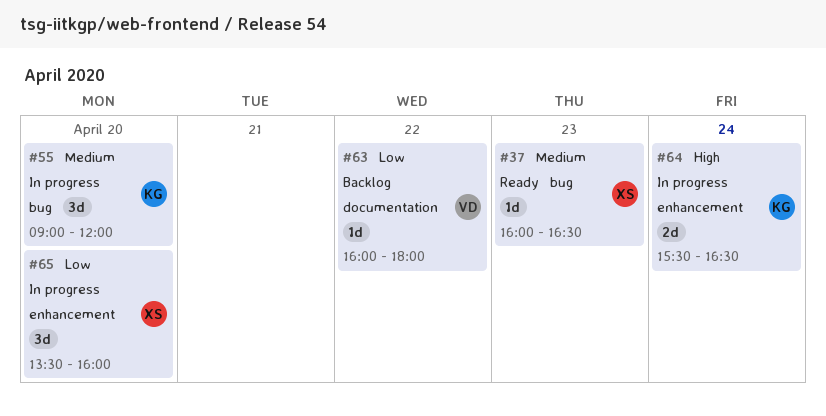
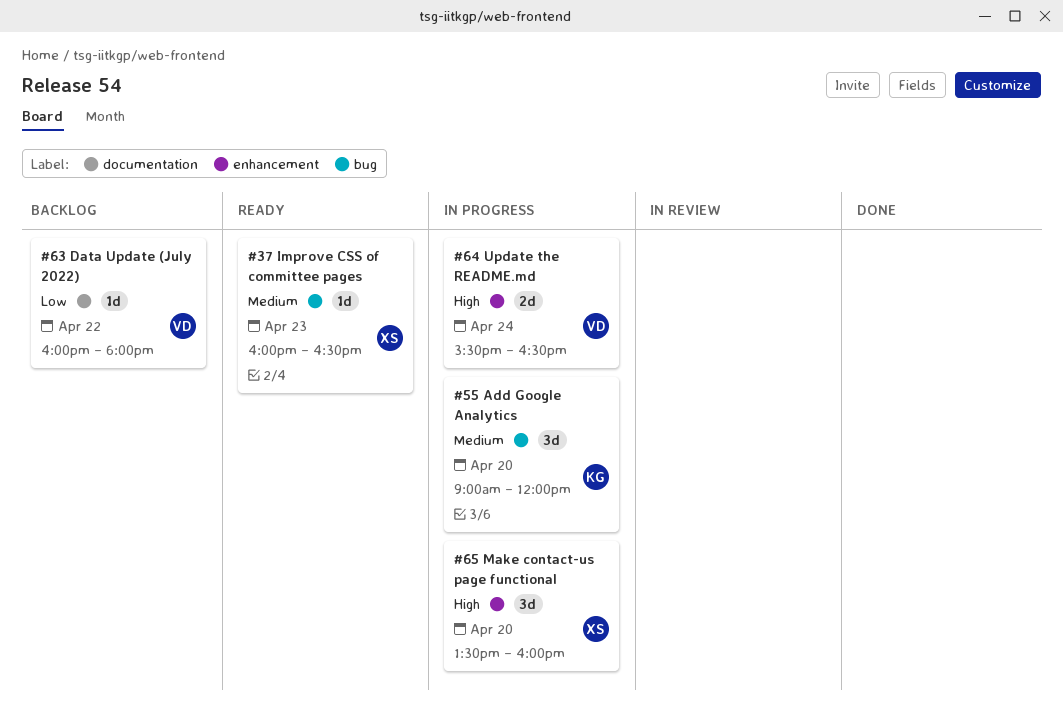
#64, owner: KG -> VD
#65, priority: Low -> High

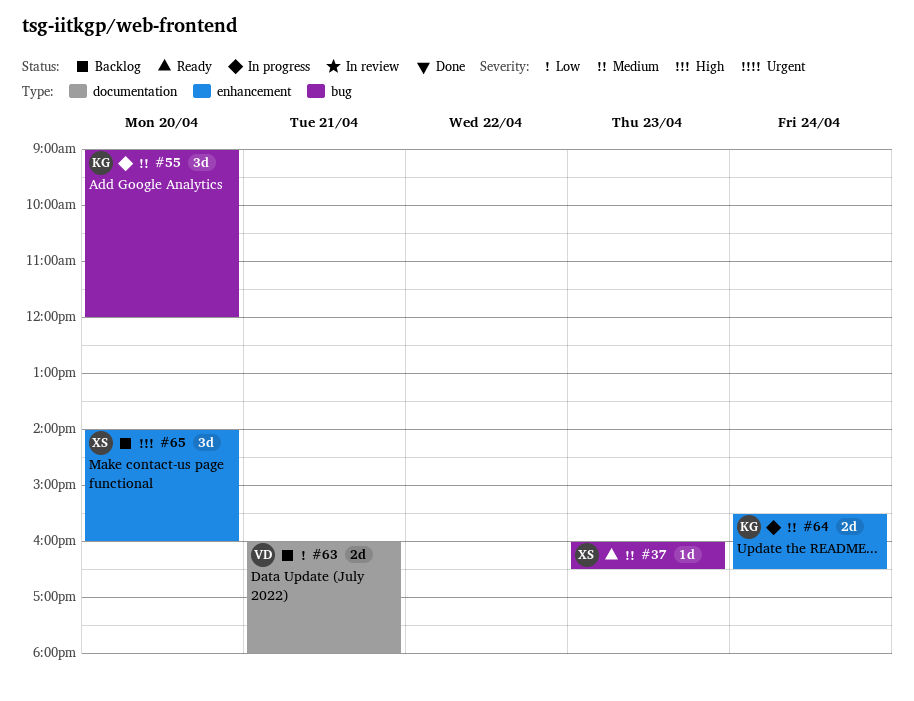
#63, estimate: 1d -> 2d
#63, day: Apr 22 -> Apr 21
#64, owner: VD -> KG
#64, priority: High -> Medium
#65, status: In progress -> Backlog
#65, begins: 13:30 -> 14:00

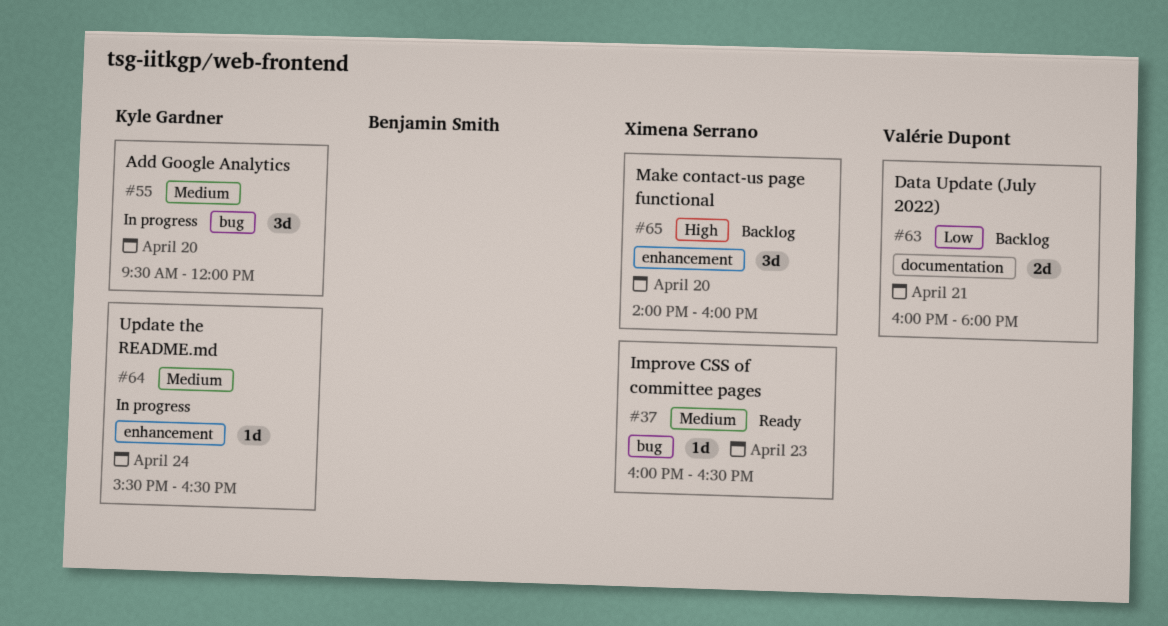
#55, begins: 09:00 -> 09:30
#64, estimate: 2d -> 1d

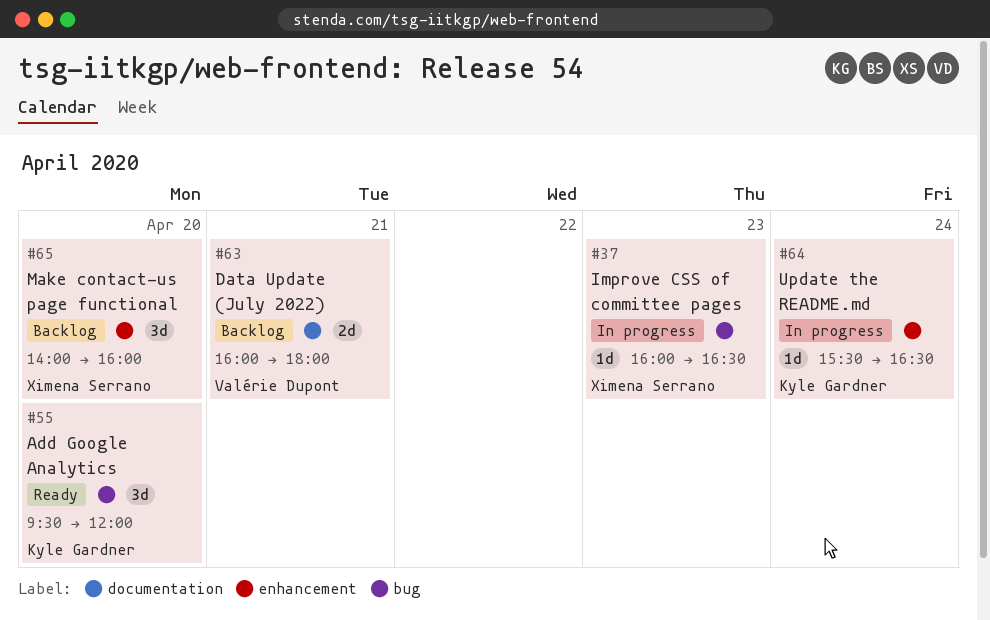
#37, status: Ready -> In progress
#55, status: In progress -> Ready

